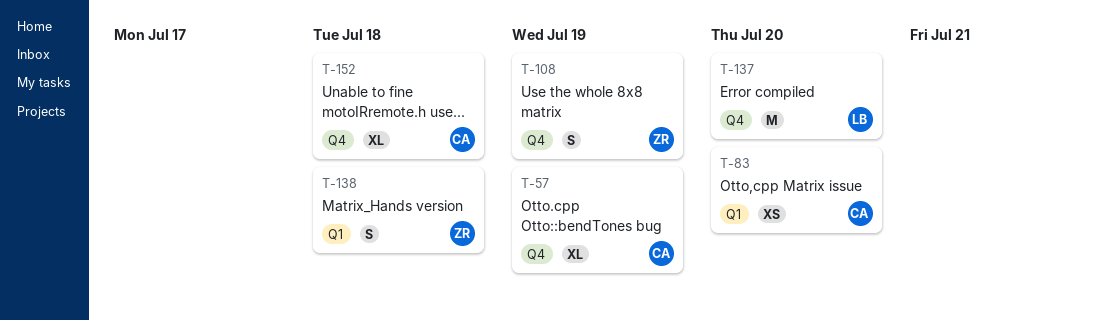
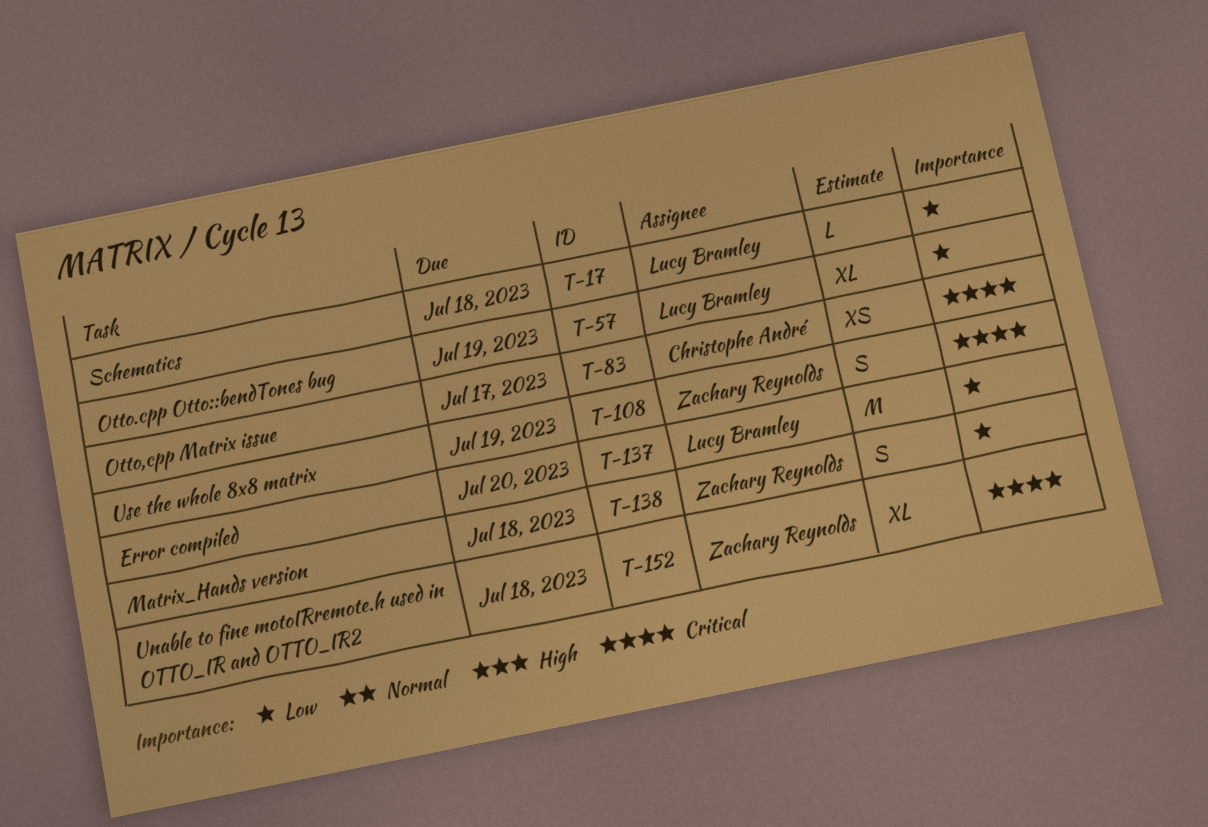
T-17: none -> present
T-57, owner: Christophe André -> Lucy Bramley
T-83, due: Jul 20 -> Jul 17
T-152, owner: Christophe André -> Zachary Reynolds

